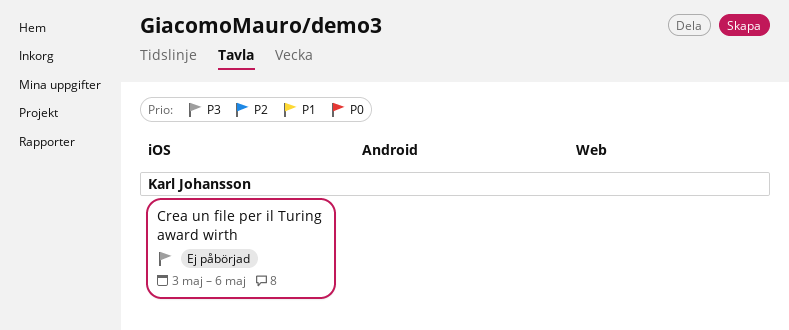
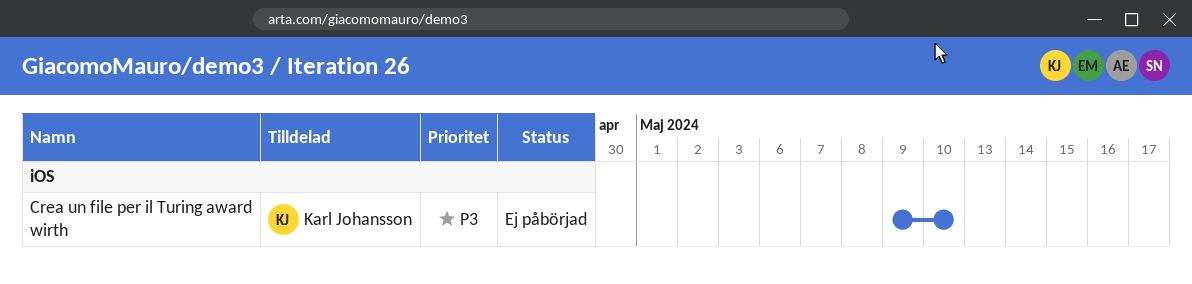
Crea un file per il Turing award wirth, start: May 3 -> May 9
Crea un file per il Turing award wirth, due: May 6 -> May 10

